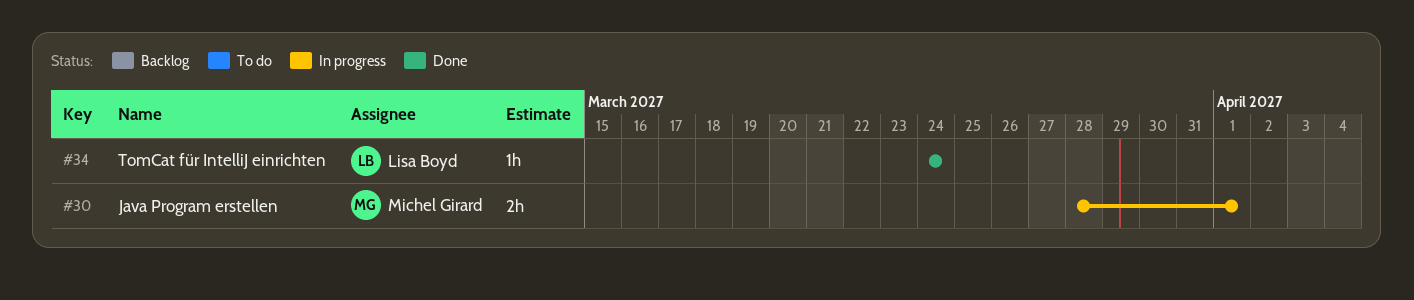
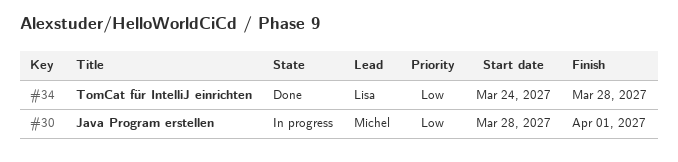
#34, due: Mar 24 -> Mar 28

